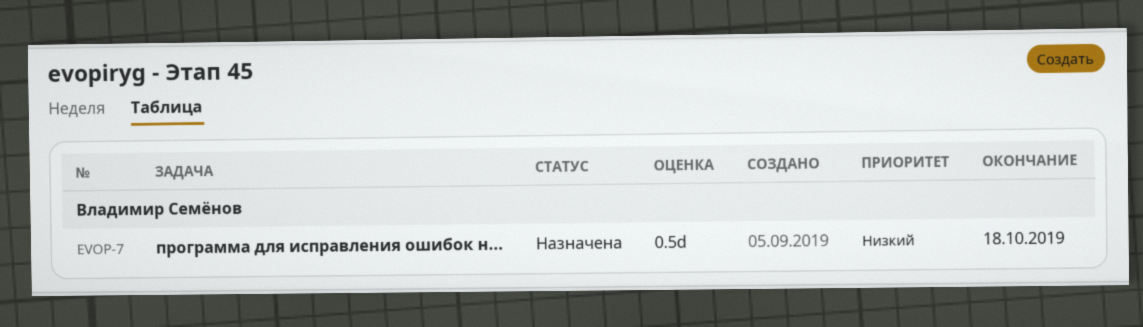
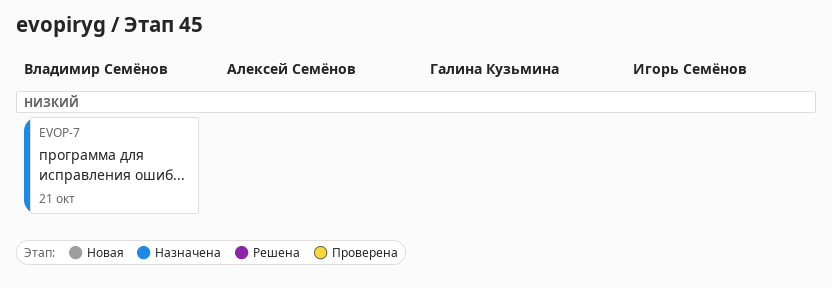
EVOP-7, due: Oct 18 -> Oct 21

